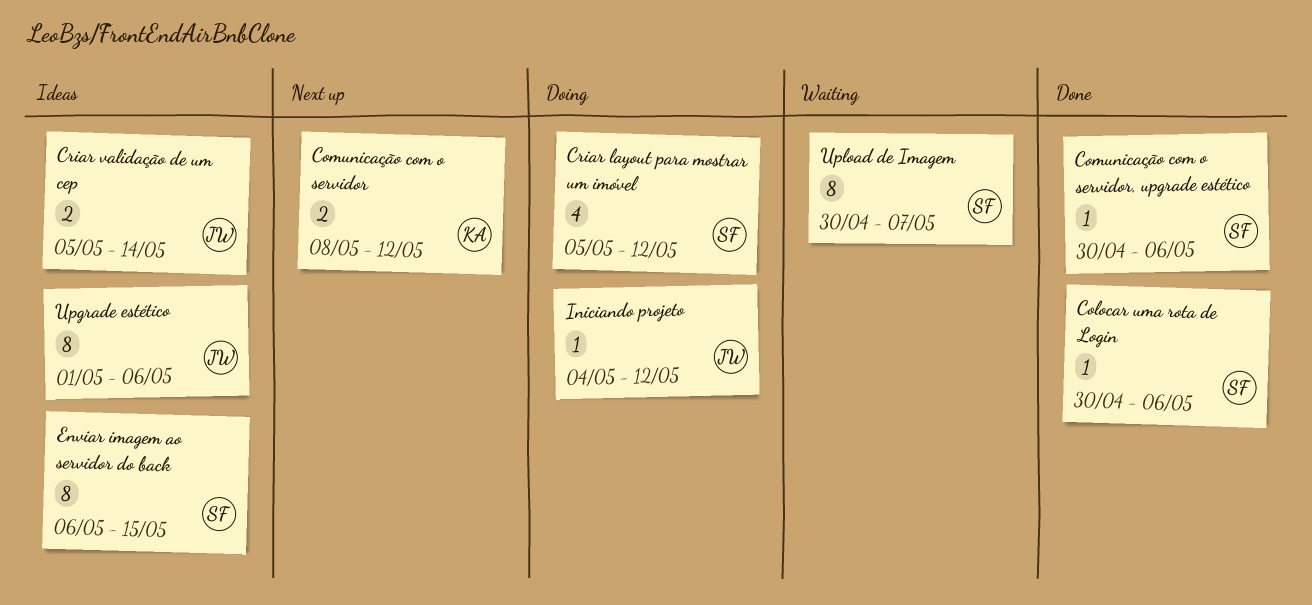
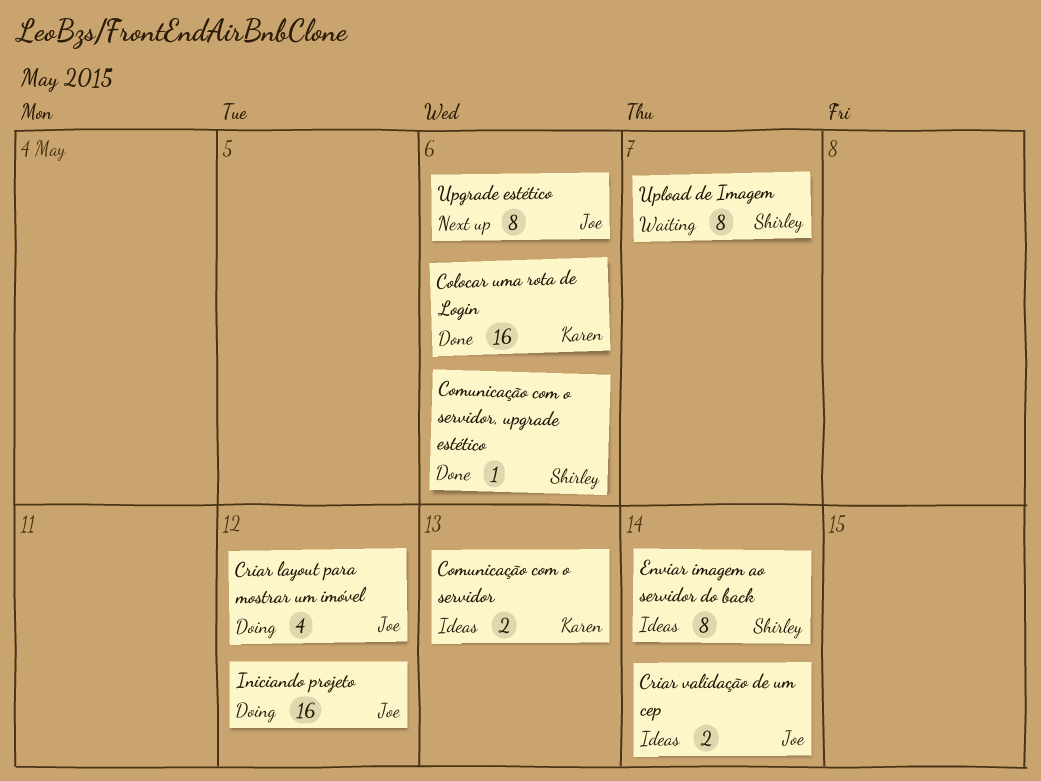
Colocar uma rota de Login, owner: Shirley -> Karen
Colocar uma rota de Login, estimate: 1 -> 16
Comunicação com o servidor, status: Next up -> Ideas
Comunicação com o servidor, due: May 12 -> May 13
Criar layout para mostrar um imóvel, owner: Shirley -> Joe
Enviar imagem ao servidor do back, due: May 15 -> May 14
Iniciando projeto, estimate: 1 -> 16
Upgrade estético, status: Ideas -> Next up

